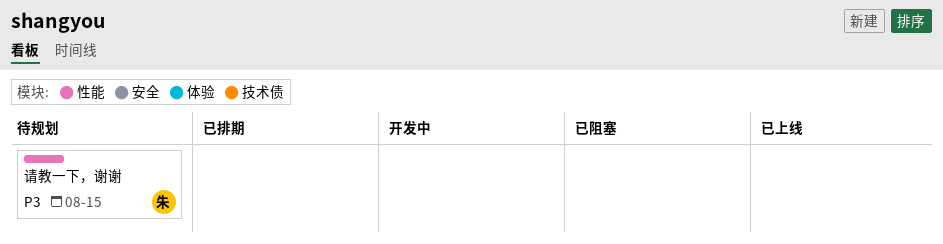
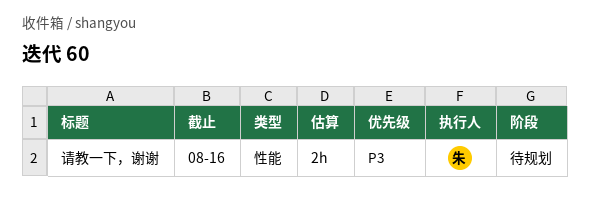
请教一下，谢谢, due: Aug 15 -> Aug 16

